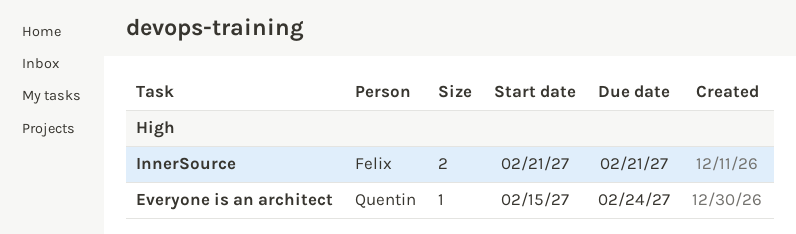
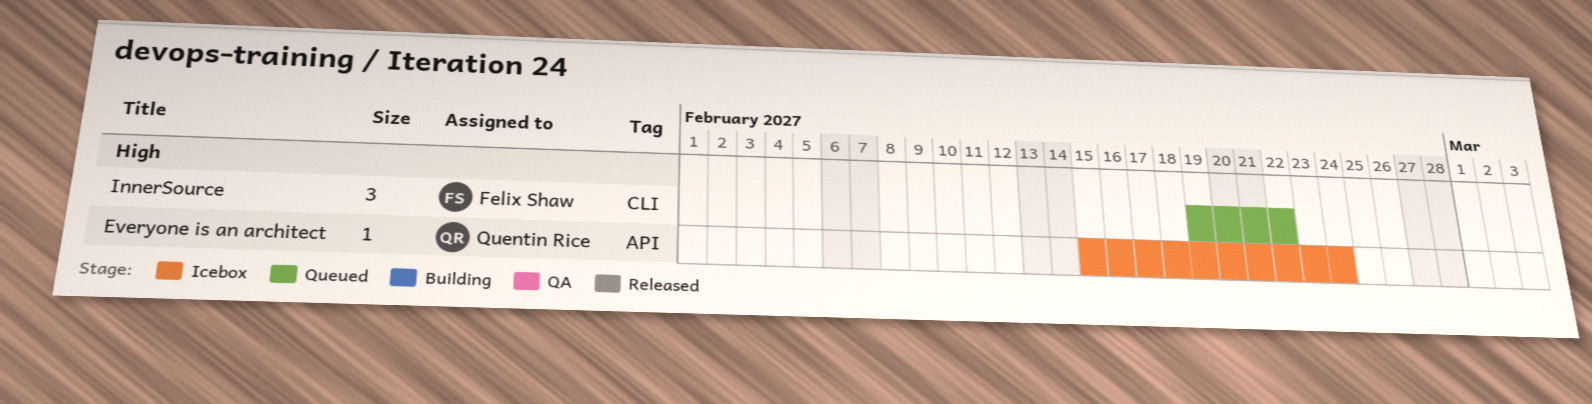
InnerSource, estimate: 2 -> 3
InnerSource, start: Feb 21 -> Feb 19
InnerSource, due: Feb 21 -> Feb 22

